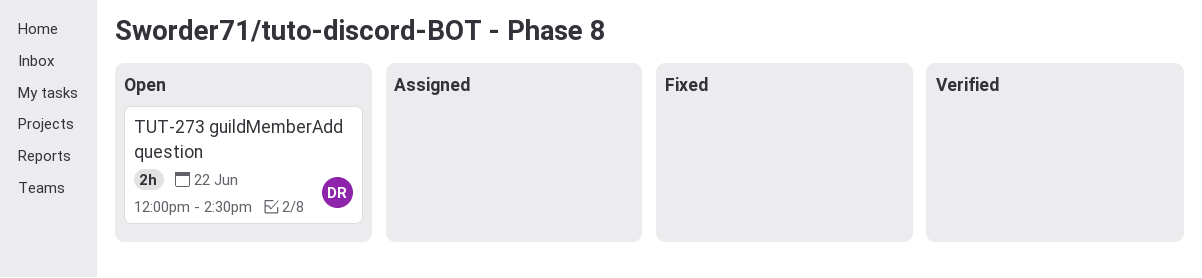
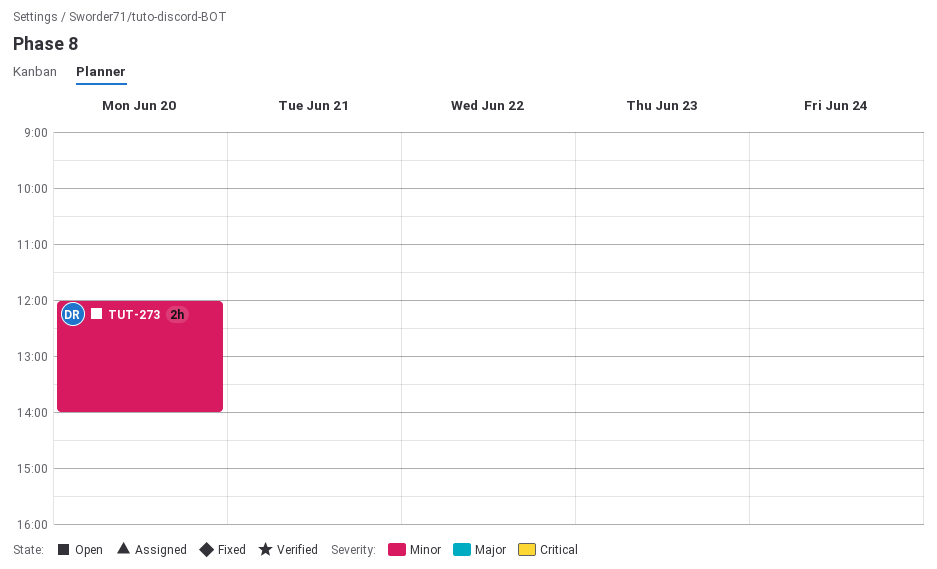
TUT-273, day: Jun 22 -> Jun 20
TUT-273, ends: 14:30 -> 14:00

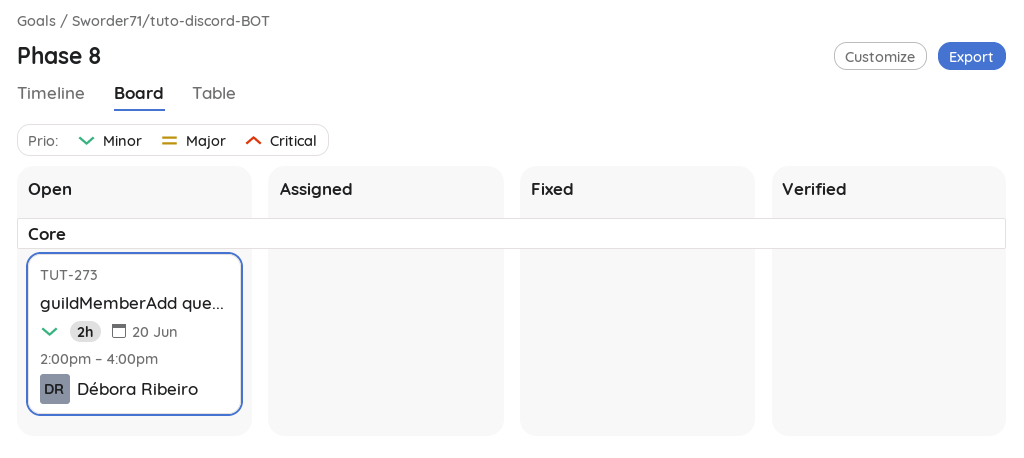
TUT-273, begins: 12:00 -> 14:00
TUT-273, ends: 14:00 -> 16:00

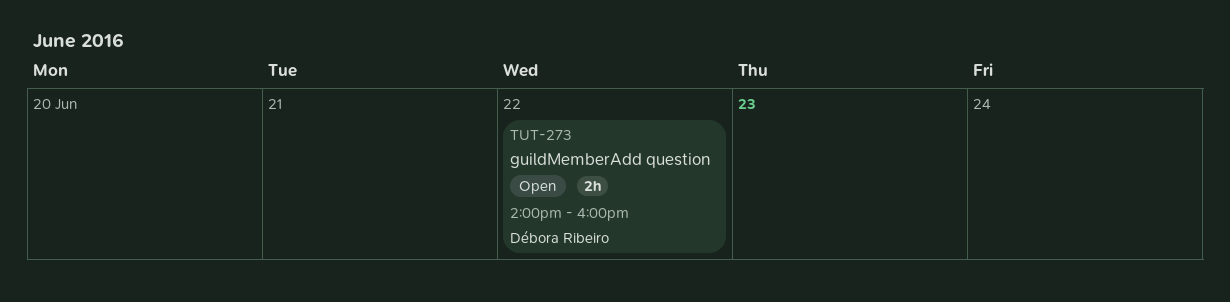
TUT-273, day: Jun 20 -> Jun 22

